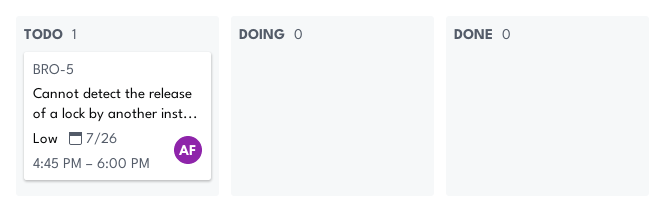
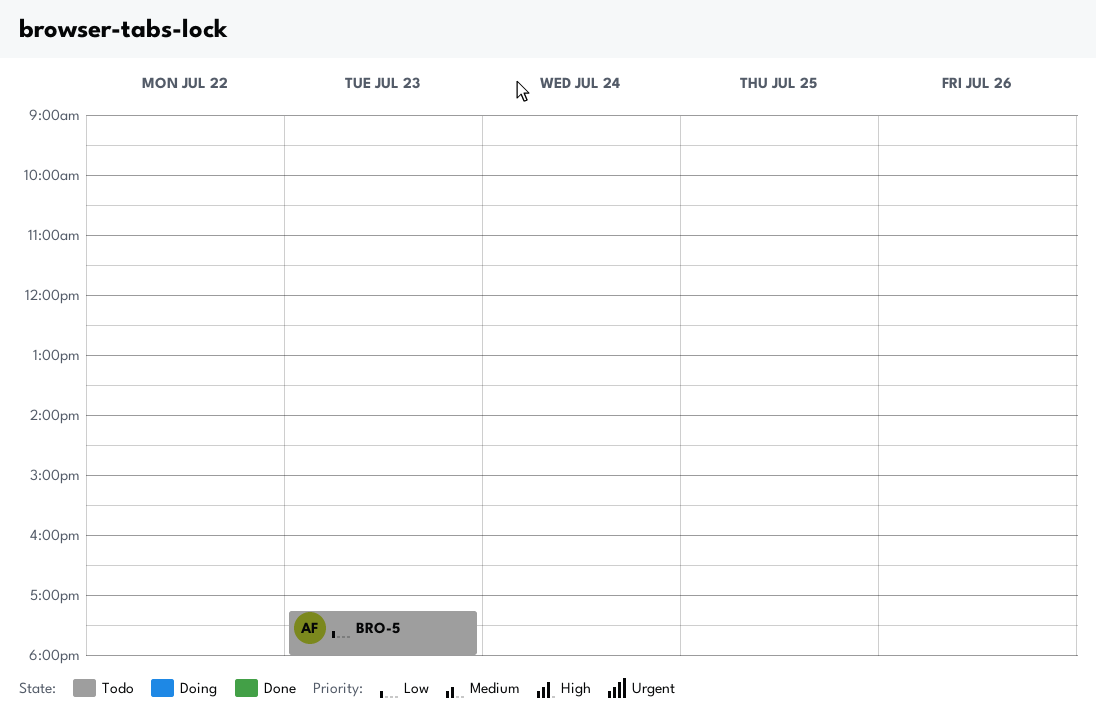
BRO-5, day: Jul 26 -> Jul 23
BRO-5, begins: 16:45 -> 17:15

